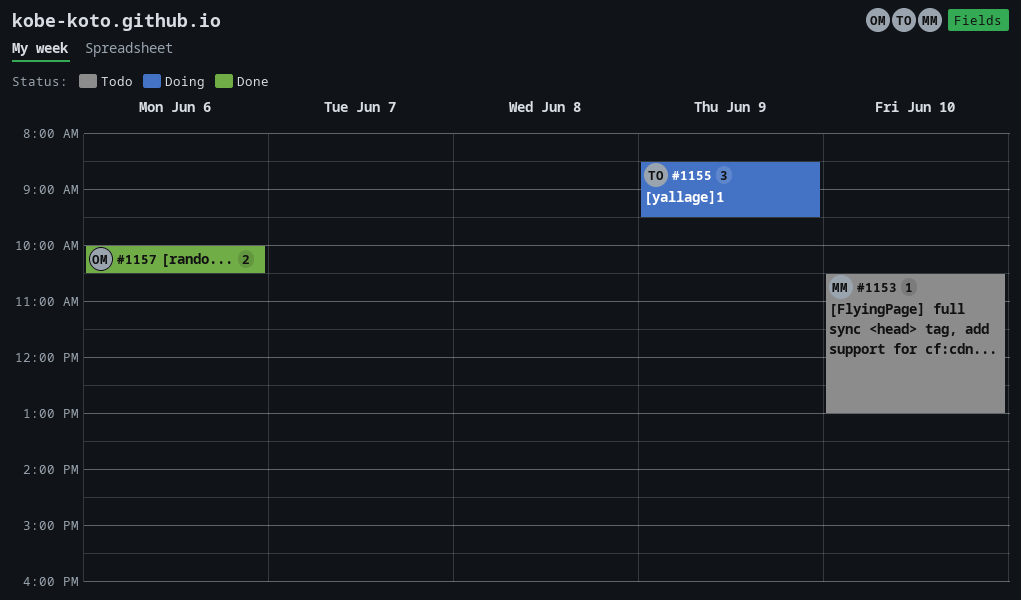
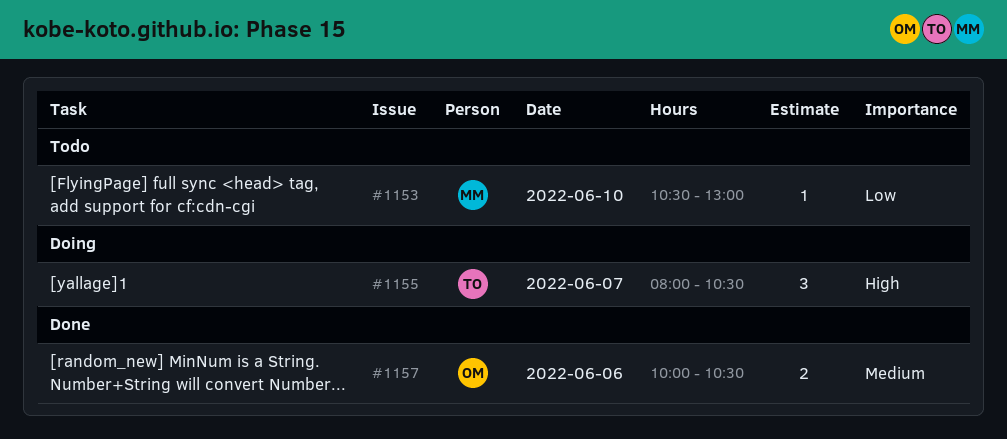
#1155, day: Jun 9 -> Jun 7
#1155, begins: 08:30 -> 08:00
#1155, ends: 09:30 -> 10:30

